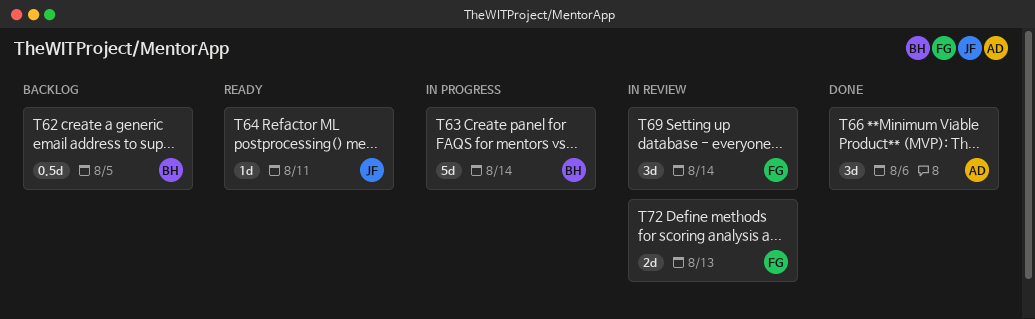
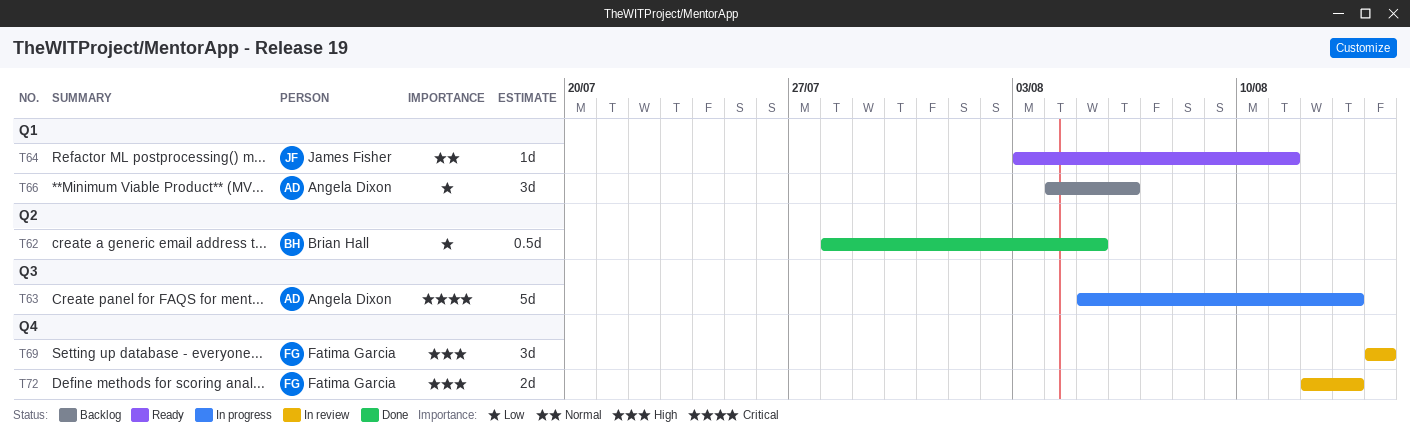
T62, status: Backlog -> Done
T63, owner: Brian Hall -> Angela Dixon
T63, due: Aug 14 -> Aug 13
T66, status: Done -> Backlog

